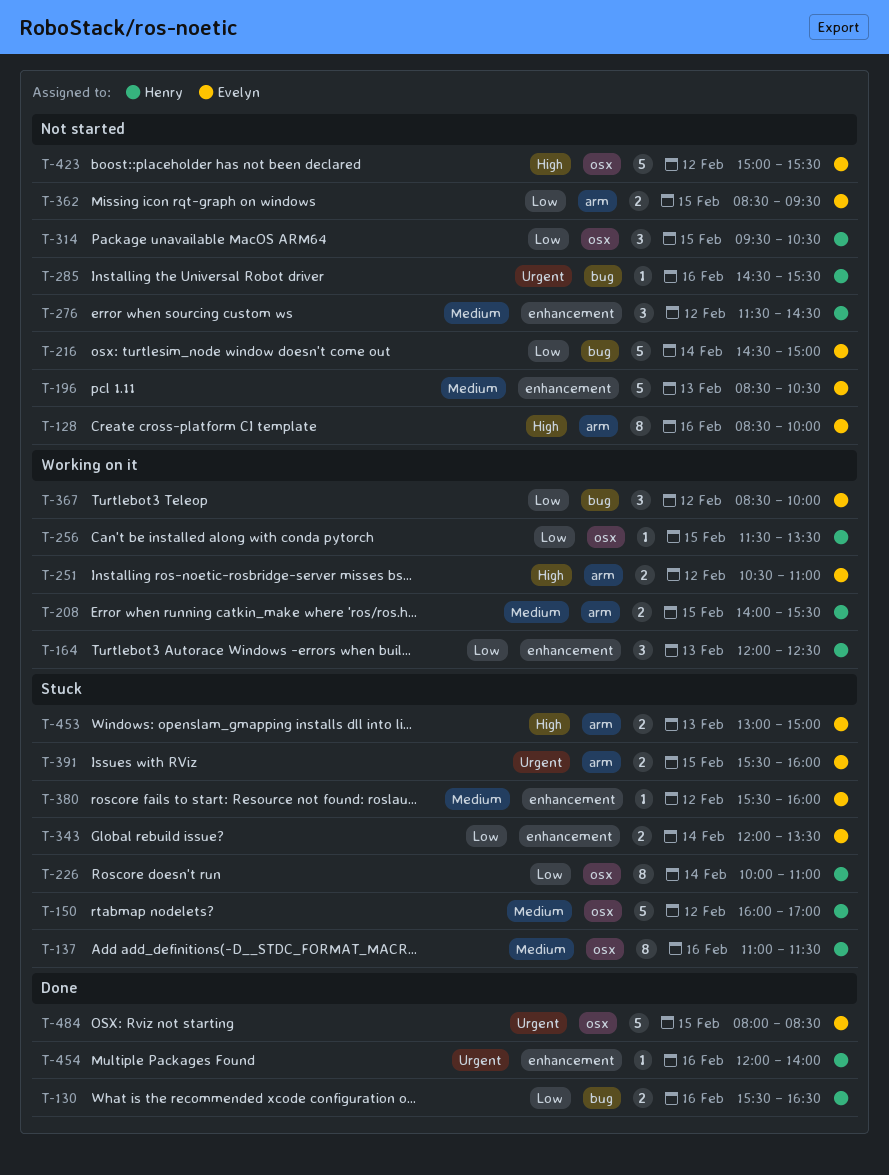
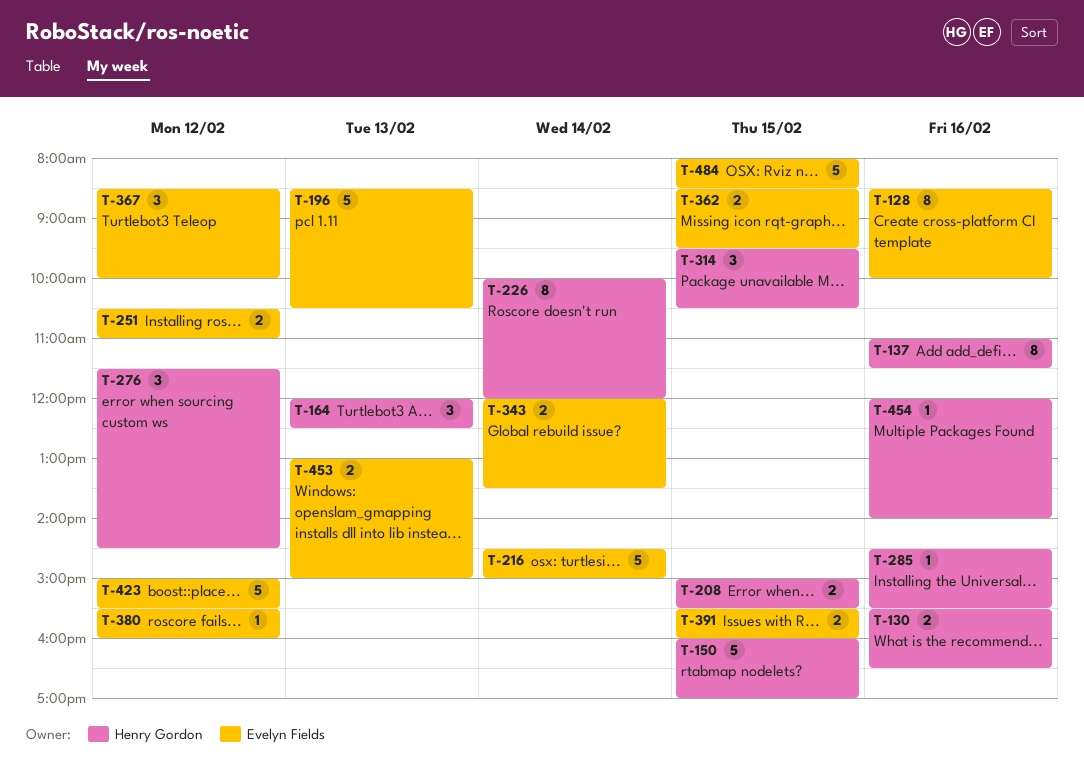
T-150, day: Feb 12 -> Feb 15
T-208, begins: 14:00 -> 15:00
T-226, ends: 11:00 -> 12:00
T-256: present -> none

